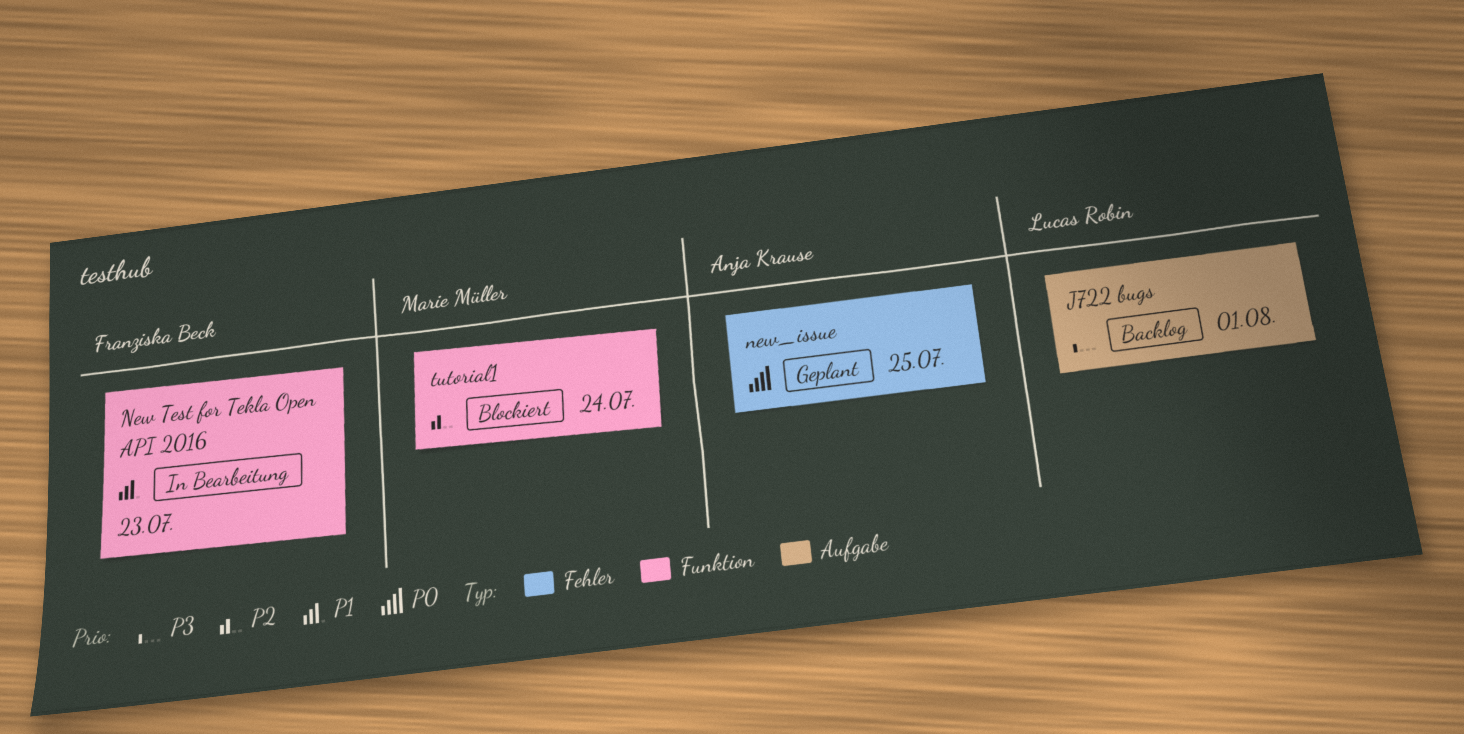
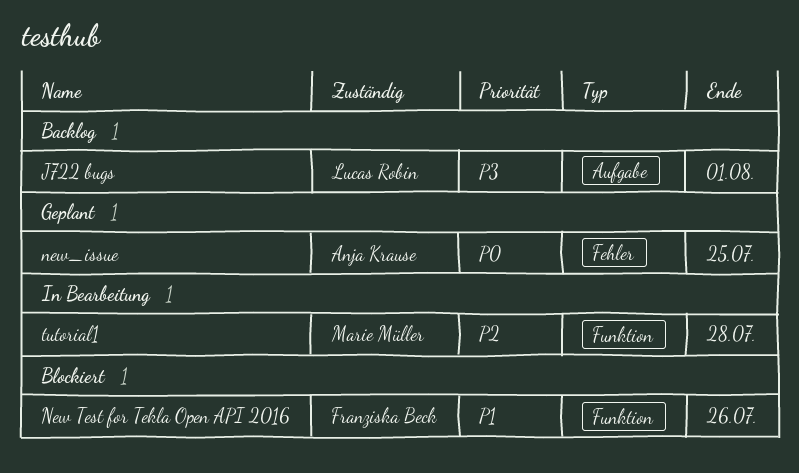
New Test for Tekla Open API 2016, status: In Bearbeitung -> Blockiert
New Test for Tekla Open API 2016, due: Jul 23 -> Jul 26
tutorial1, status: Blockiert -> In Bearbeitung
tutorial1, due: Jul 24 -> Jul 28

